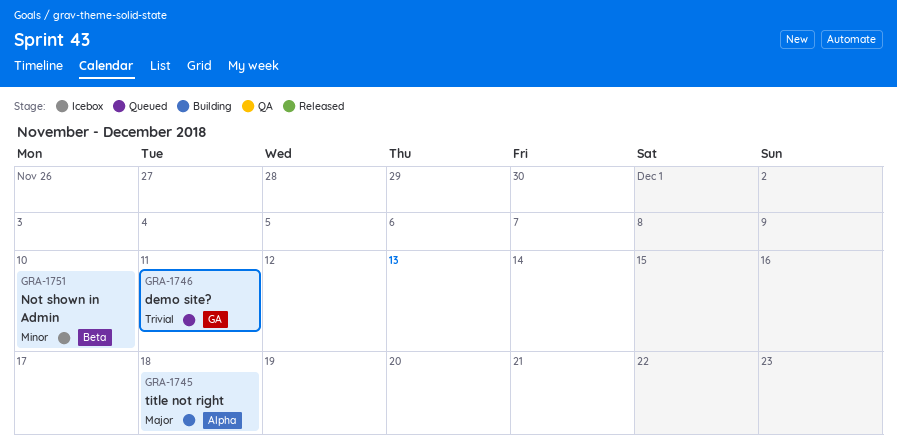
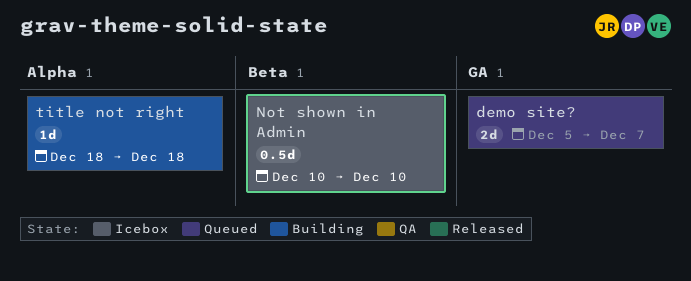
demo site?, due: Dec 11 -> Dec 7

